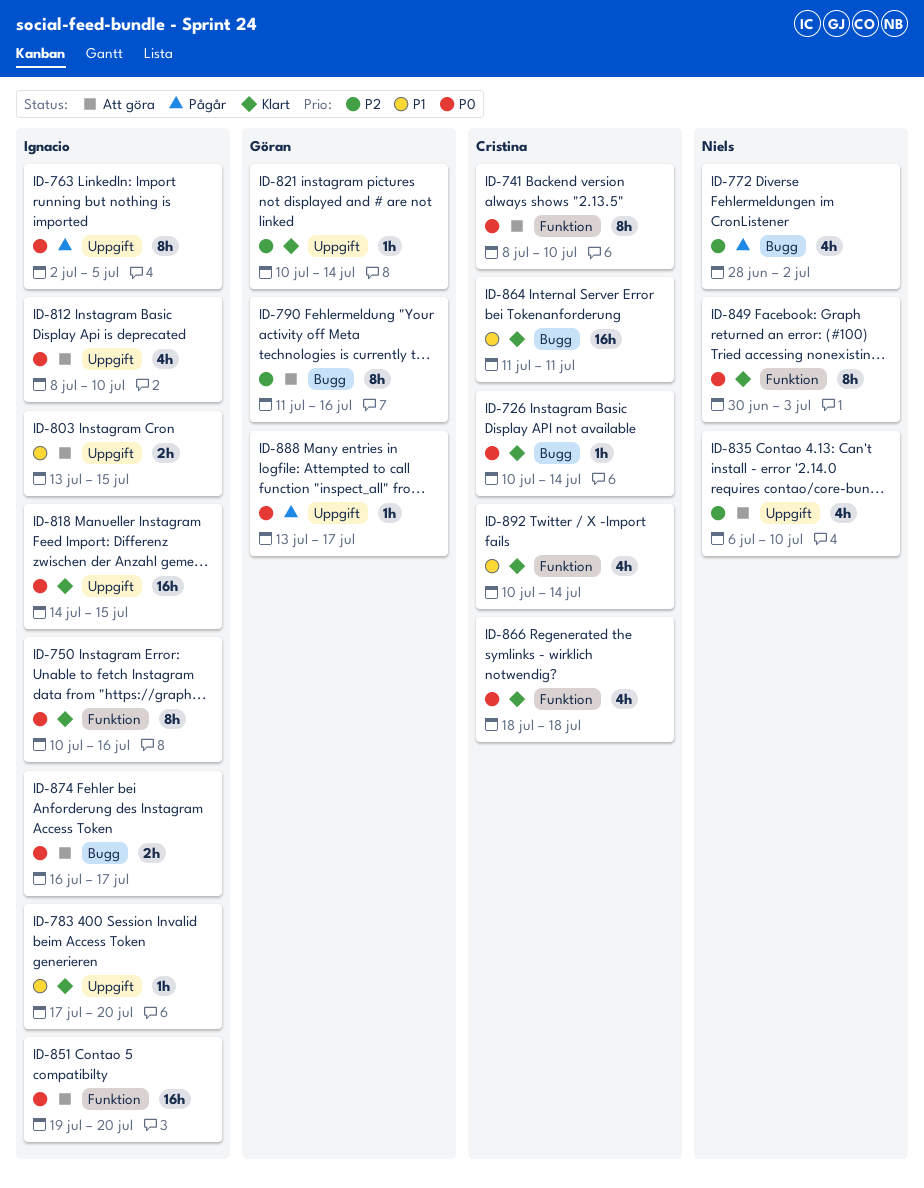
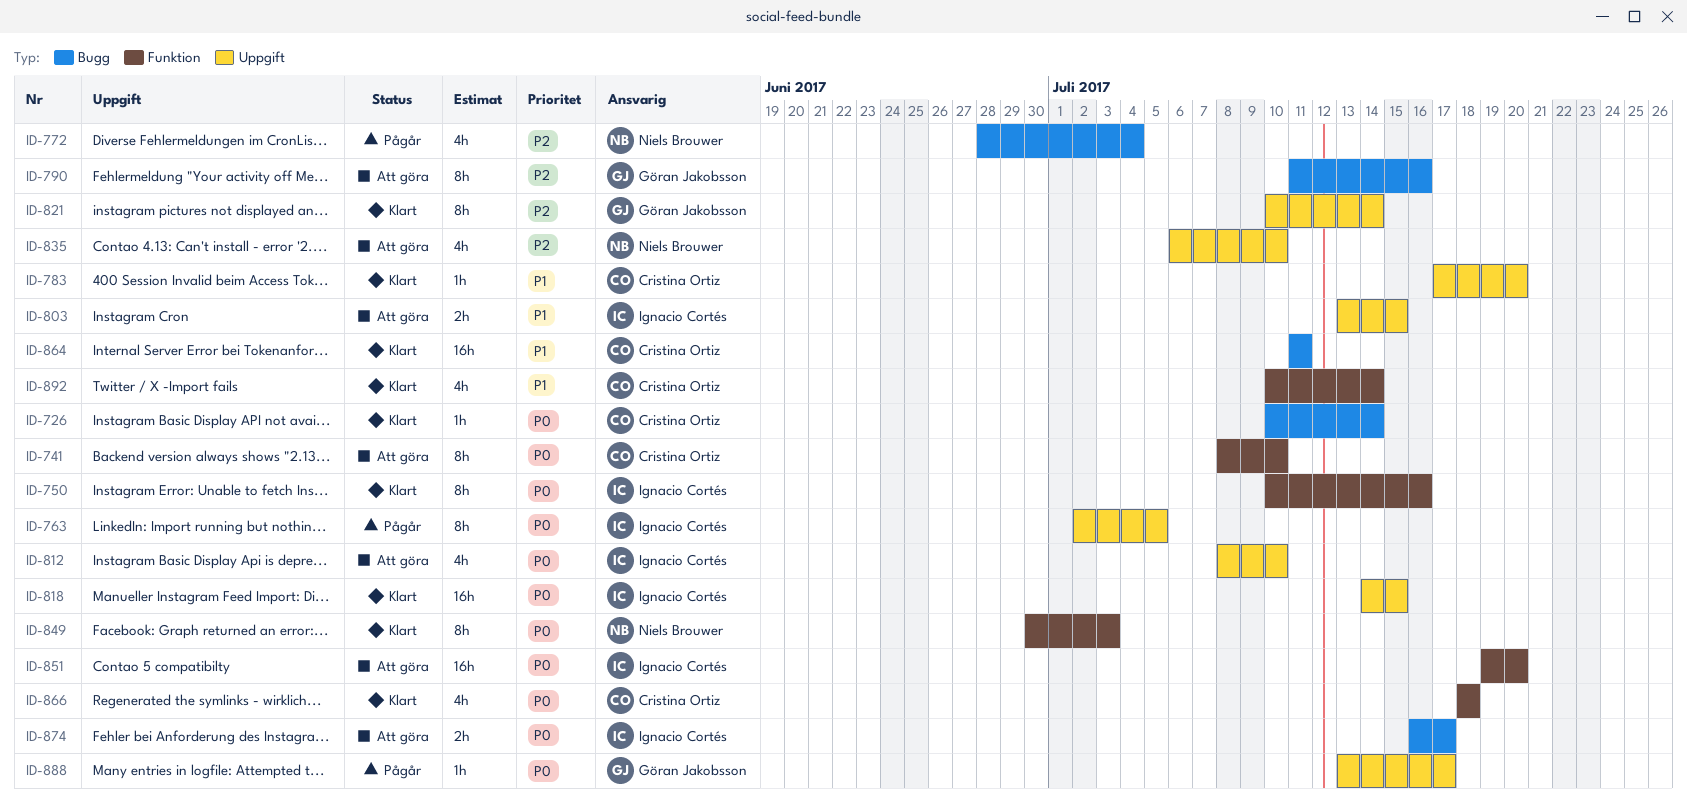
ID-772, due: Jul 2 -> Jul 4
ID-783, owner: Ignacio Cortés -> Cristina Ortiz
ID-821, estimate: 1h -> 8h

